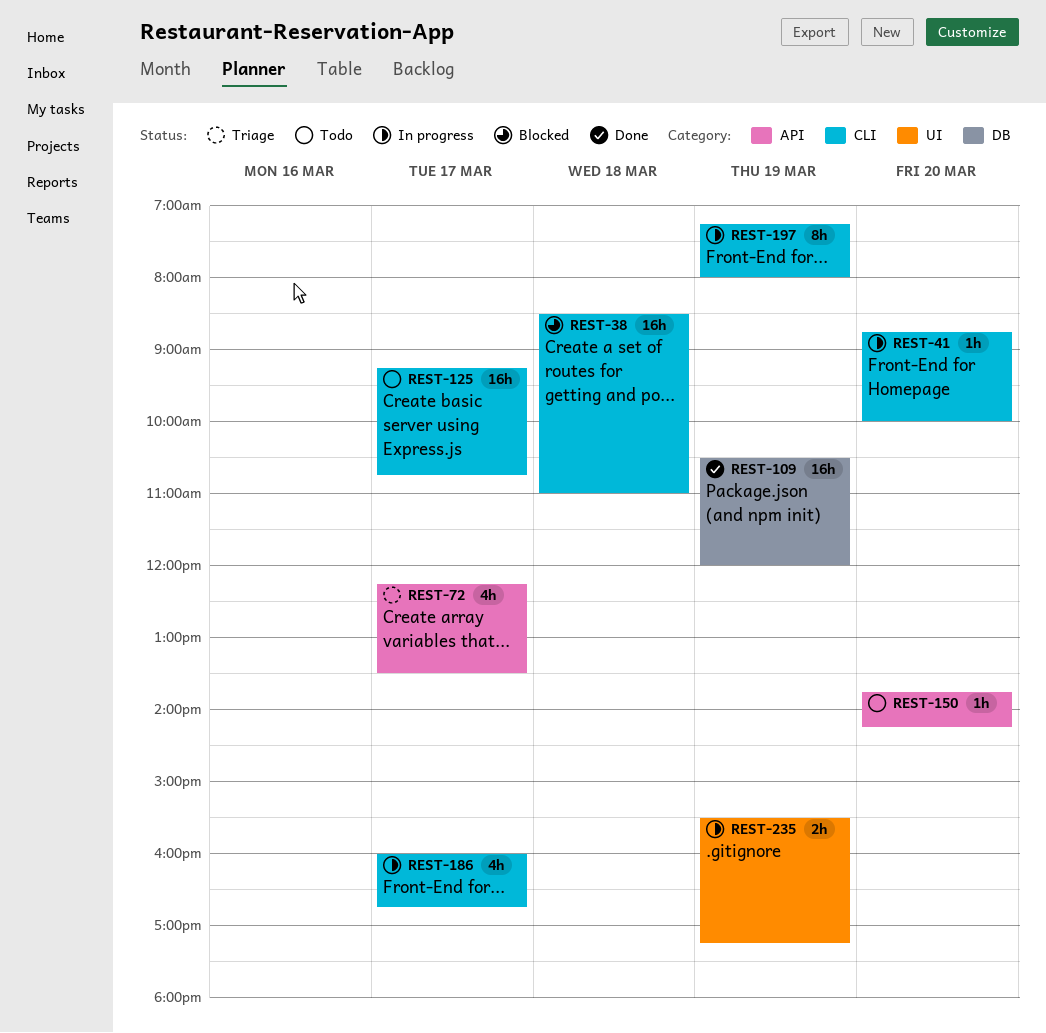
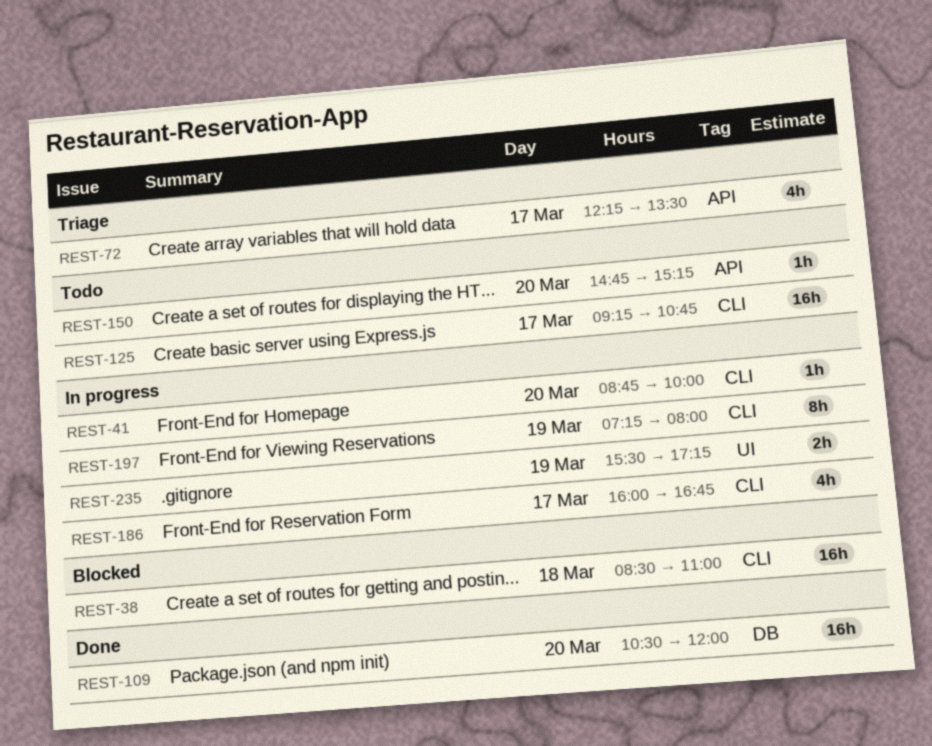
REST-109, day: Mar 19 -> Mar 20
REST-150, begins: 13:45 -> 14:45
REST-150, ends: 14:15 -> 15:15

